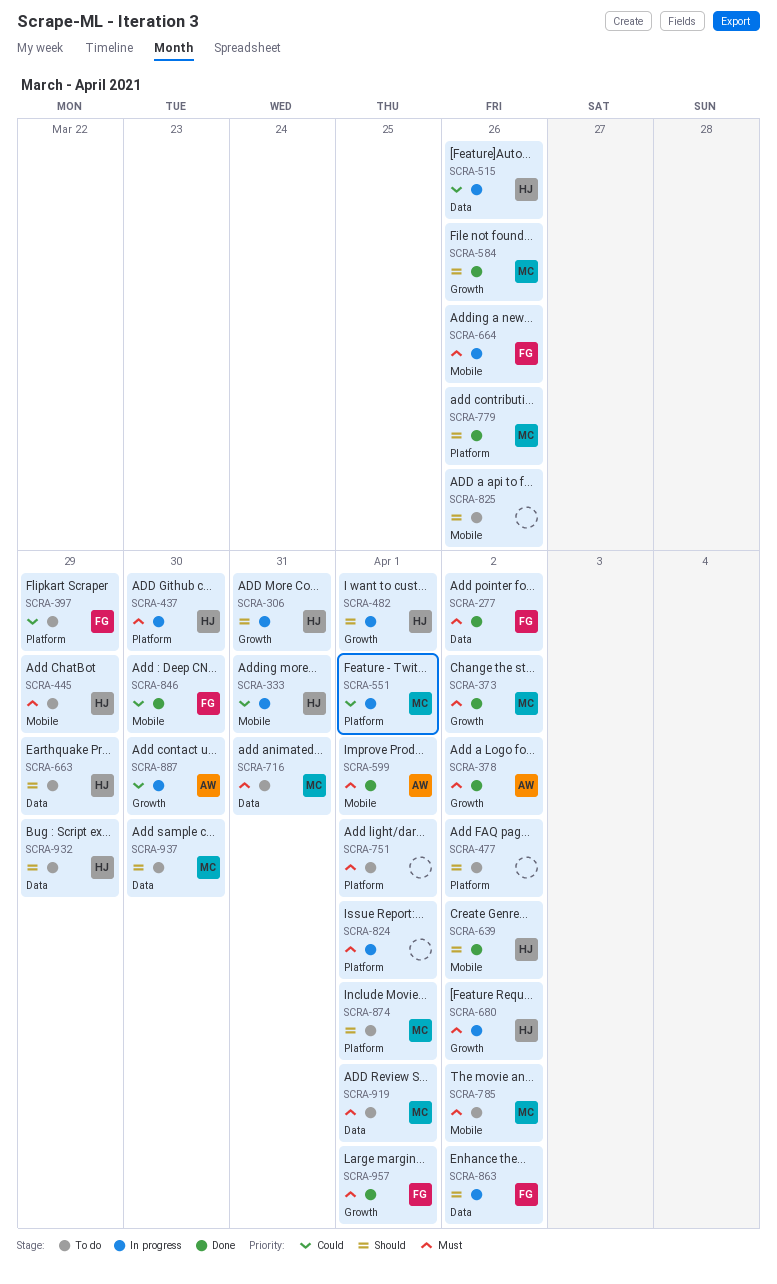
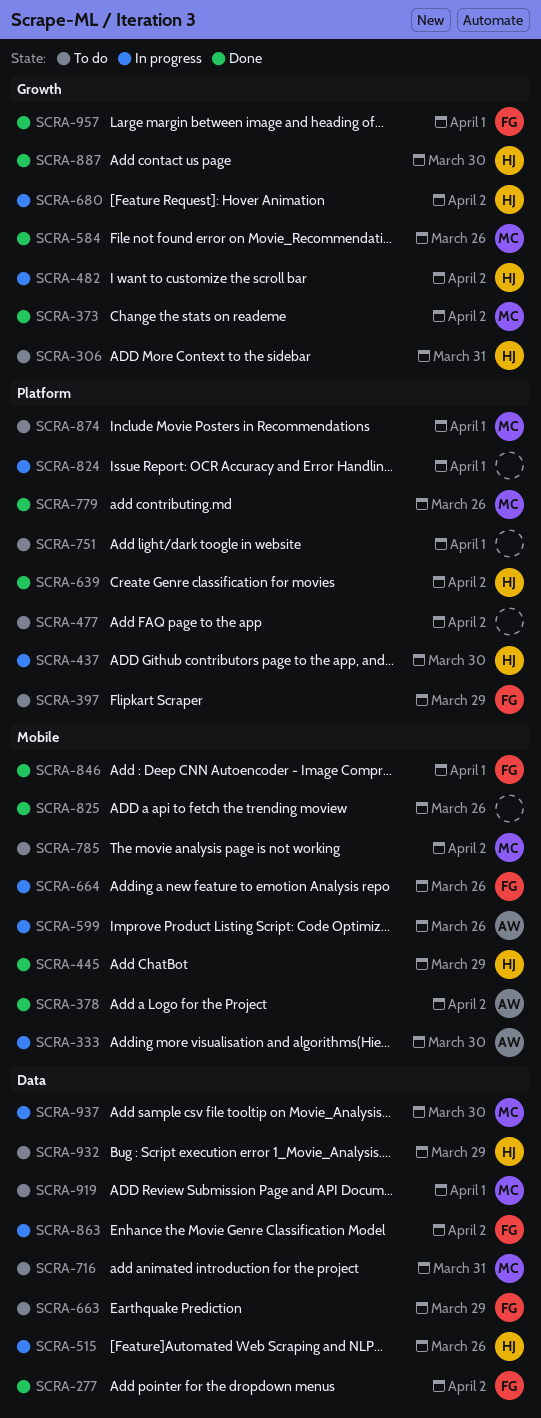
SCRA-306, status: In progress -> To do
SCRA-333, owner: HJ -> AW
SCRA-333, due: Mar 31 -> Mar 30
SCRA-378, label: Growth -> Mobile
SCRA-445, status: To do -> Done
SCRA-482, due: Apr 1 -> Apr 2
SCRA-551: present -> none
SCRA-599, status: Done -> In progress
SCRA-599, due: Apr 1 -> Mar 26
SCRA-639, label: Mobile -> Platform
SCRA-663, owner: HJ -> FG
SCRA-825, status: To do -> Done
SCRA-846, due: Mar 30 -> Apr 1
SCRA-887, status: In progress -> Done
SCRA-887, owner: AW -> HJ
SCRA-937, status: To do -> In progress

